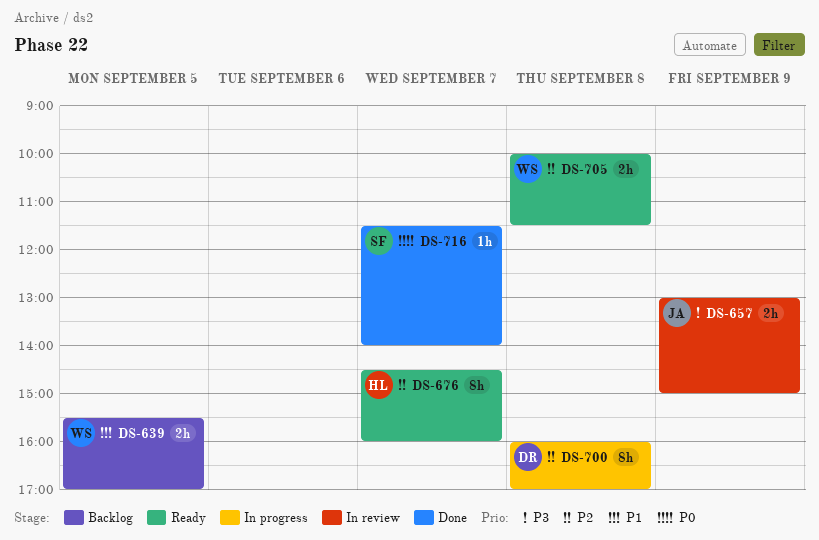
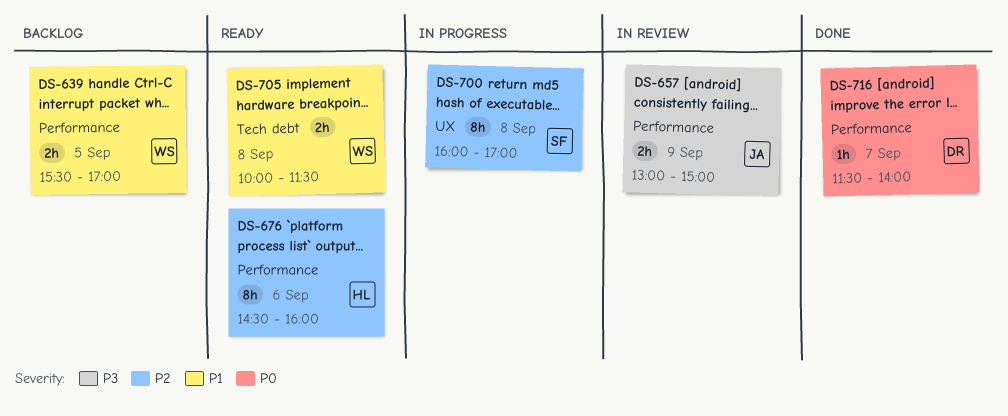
DS-676, day: Sep 7 -> Sep 6
DS-700, owner: DR -> SF
DS-705, priority: P2 -> P1
DS-716, owner: SF -> DR

